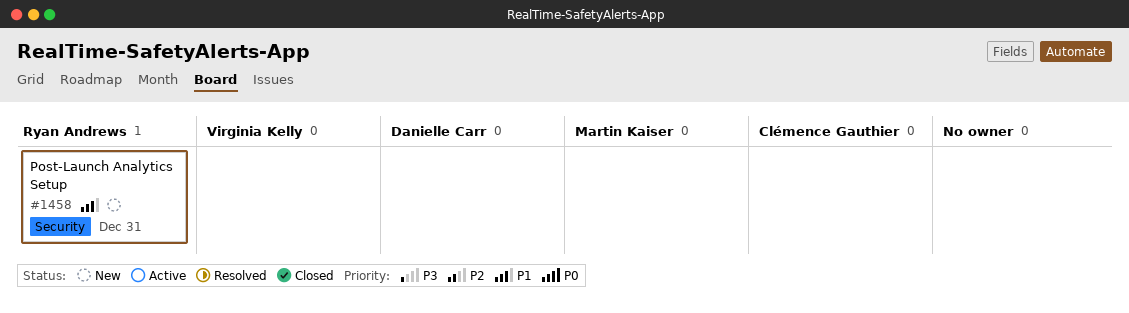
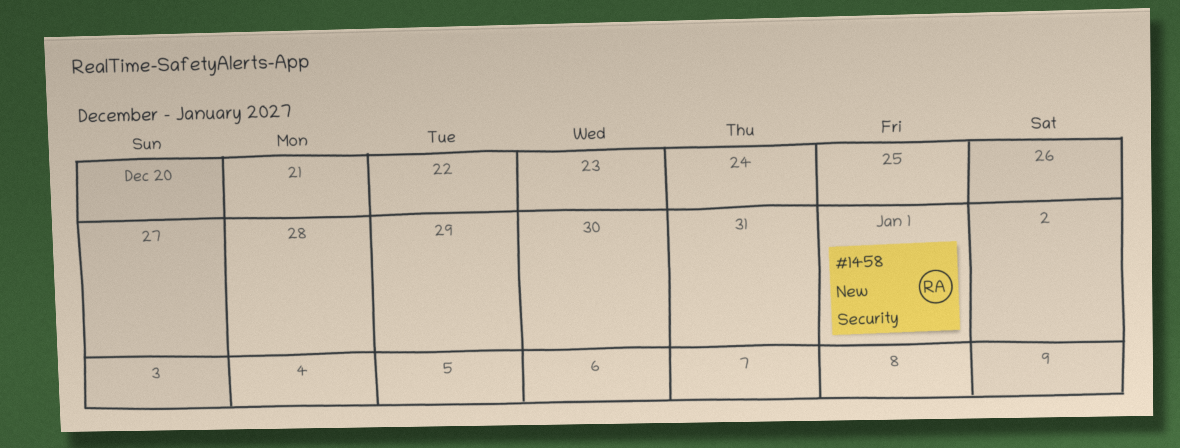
#1458, due: Dec 31 -> Jan 1

